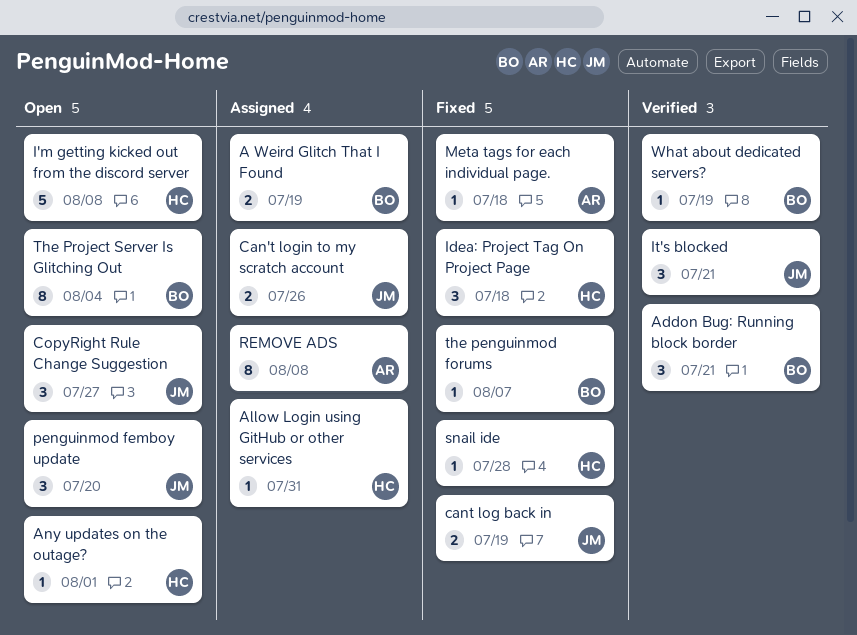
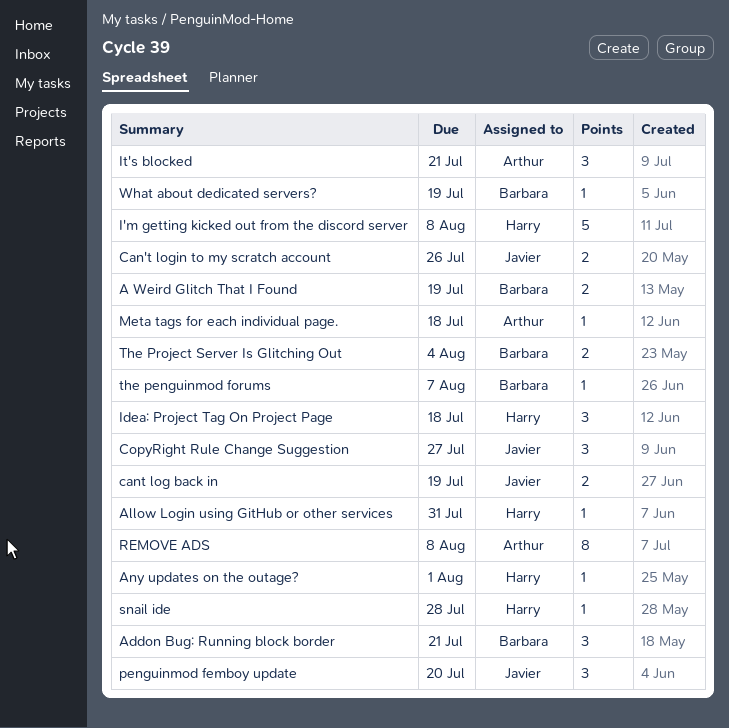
It's blocked, owner: Javier -> Arthur
The Project Server Is Glitching Out, estimate: 8 -> 2

